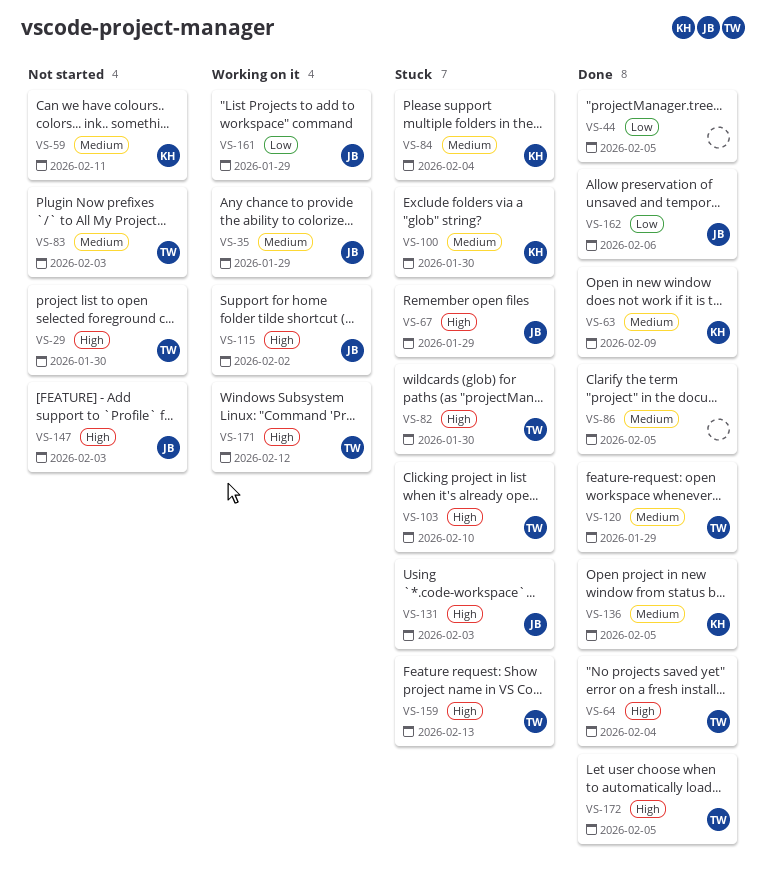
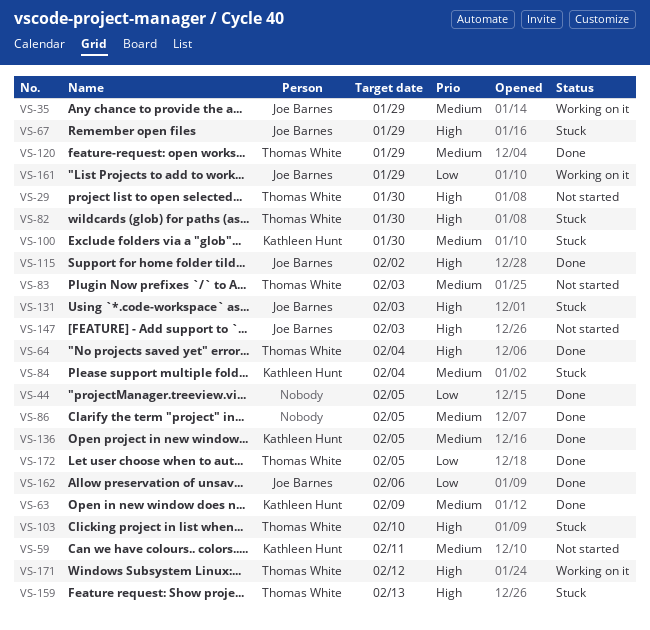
VS-115, status: Working on it -> Done
VS-172, priority: High -> Low

